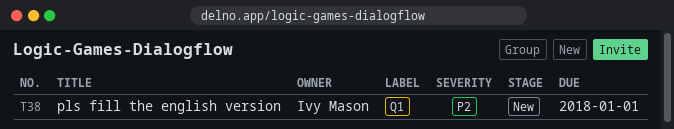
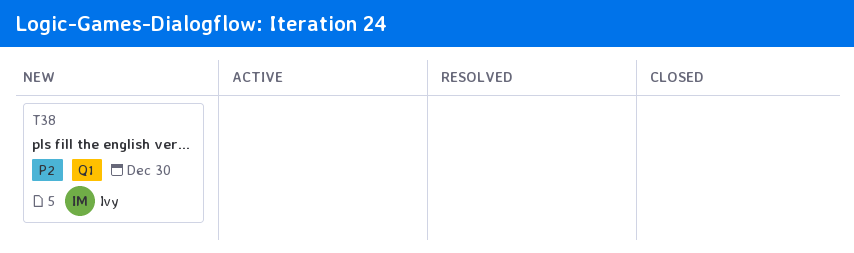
T38, due: Jan 1 -> Dec 30

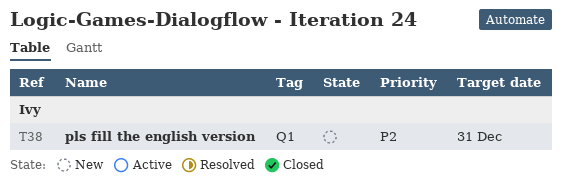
T38, due: Dec 30 -> Dec 31

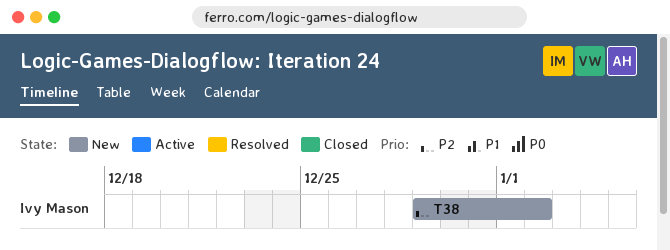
T38, due: Dec 31 -> Jan 2

